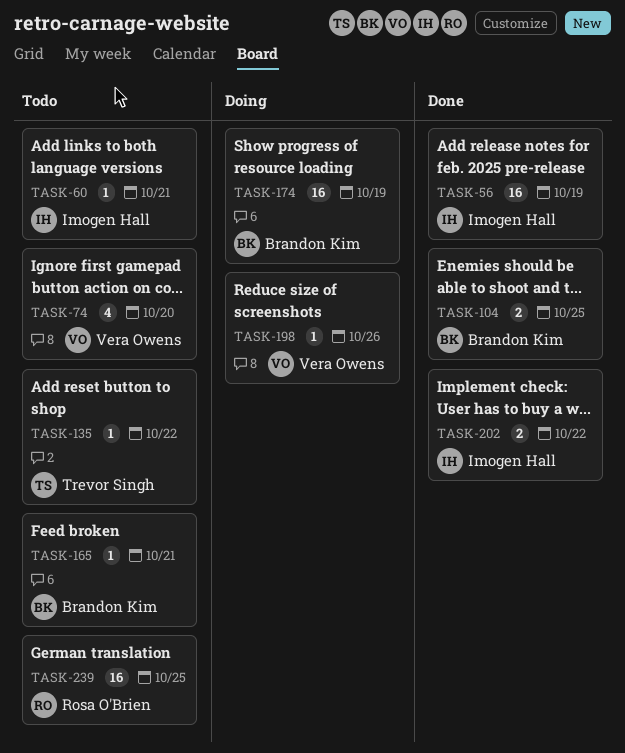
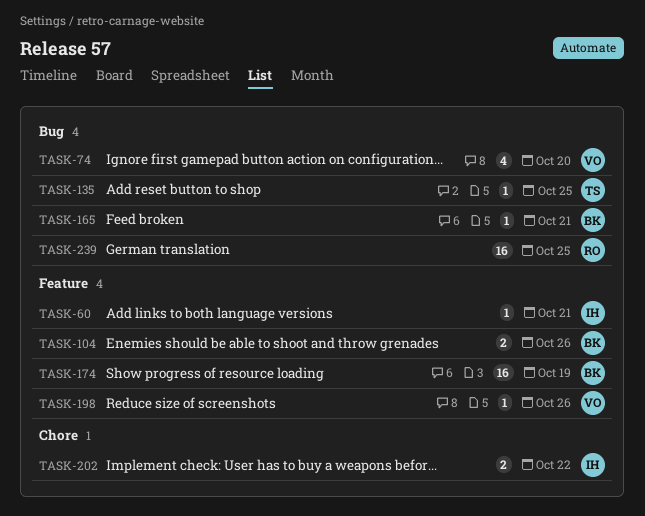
TASK-56: present -> none
TASK-104, due: Oct 25 -> Oct 26
TASK-135, due: Oct 22 -> Oct 25

